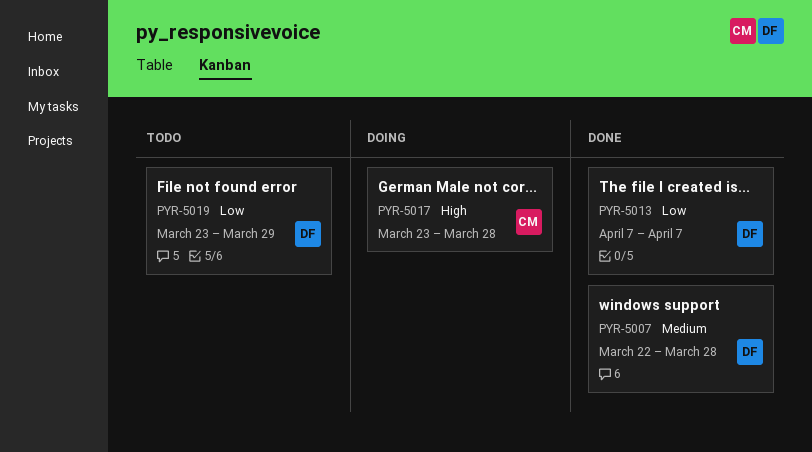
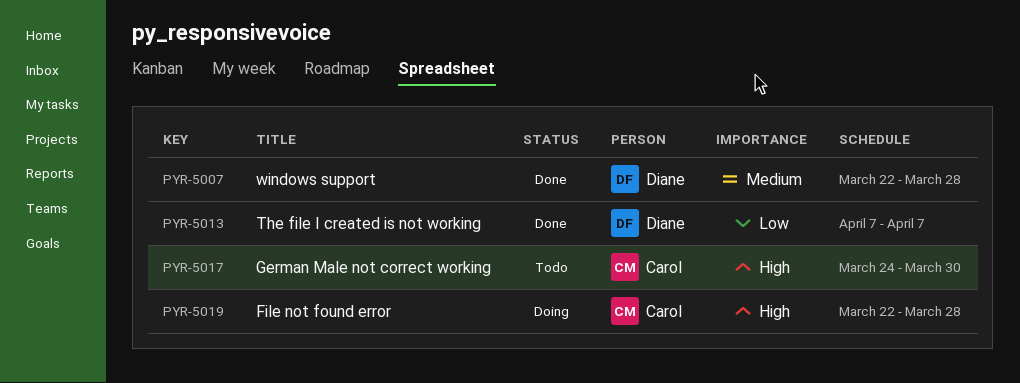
PYR-5017, status: Doing -> Todo
PYR-5017, start: Mar 23 -> Mar 24
PYR-5017, due: Mar 28 -> Mar 30
PYR-5019, status: Todo -> Doing
PYR-5019, owner: Diane -> Carol
PYR-5019, priority: Low -> High
PYR-5019, start: Mar 23 -> Mar 22
PYR-5019, due: Mar 29 -> Mar 28

